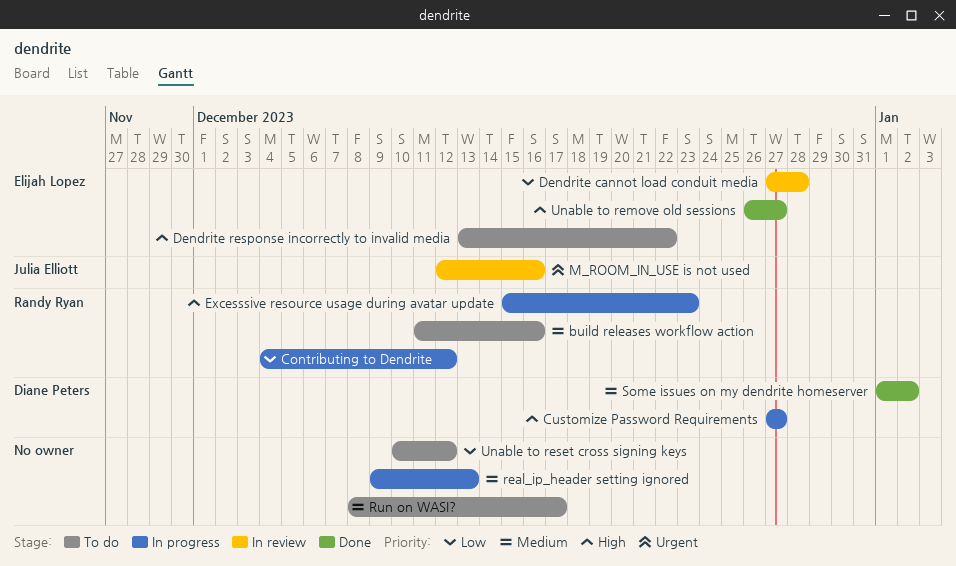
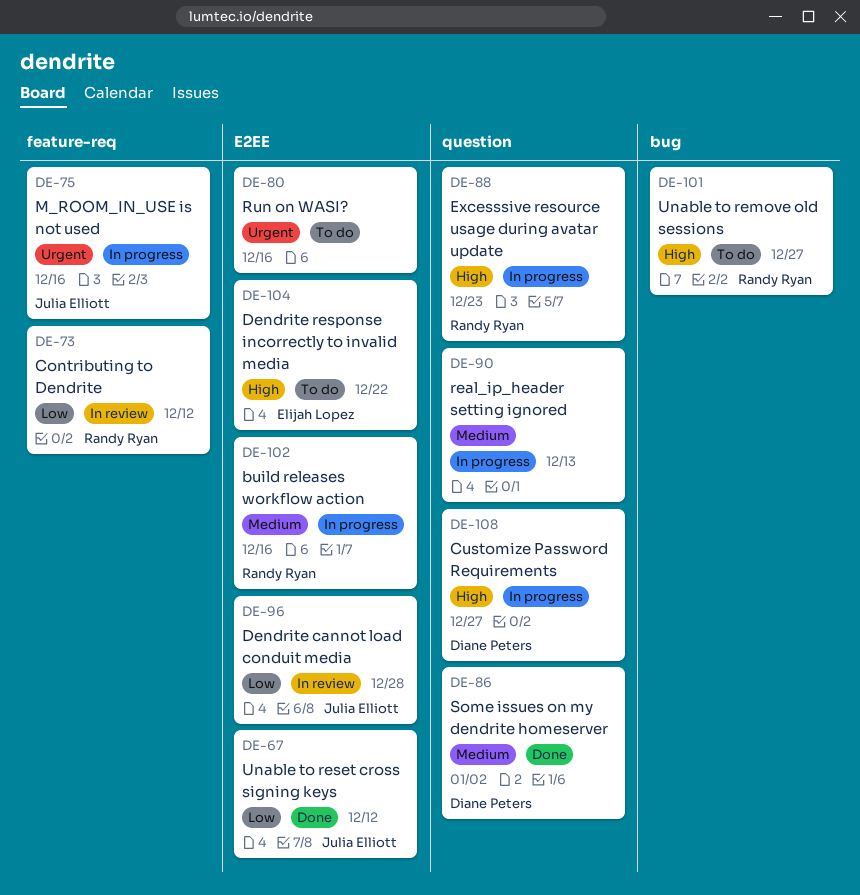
build releases workflow action, status: To do -> In progress
Contributing to Dendrite, status: In progress -> In review
Dendrite cannot load conduit media, owner: Elijah Lopez -> Julia Elliott
M_ROOM_IN_USE is not used, status: In review -> In progress
Run on WASI?, priority: Medium -> Urgent
Run on WASI?, due: Dec 17 -> Dec 16
Unable to remove old sessions, status: Done -> To do
Unable to remove old sessions, owner: Elijah Lopez -> Randy Ryan
Unable to reset cross signing keys, status: To do -> Done
Unable to reset cross signing keys, owner: none -> Julia Elliott

